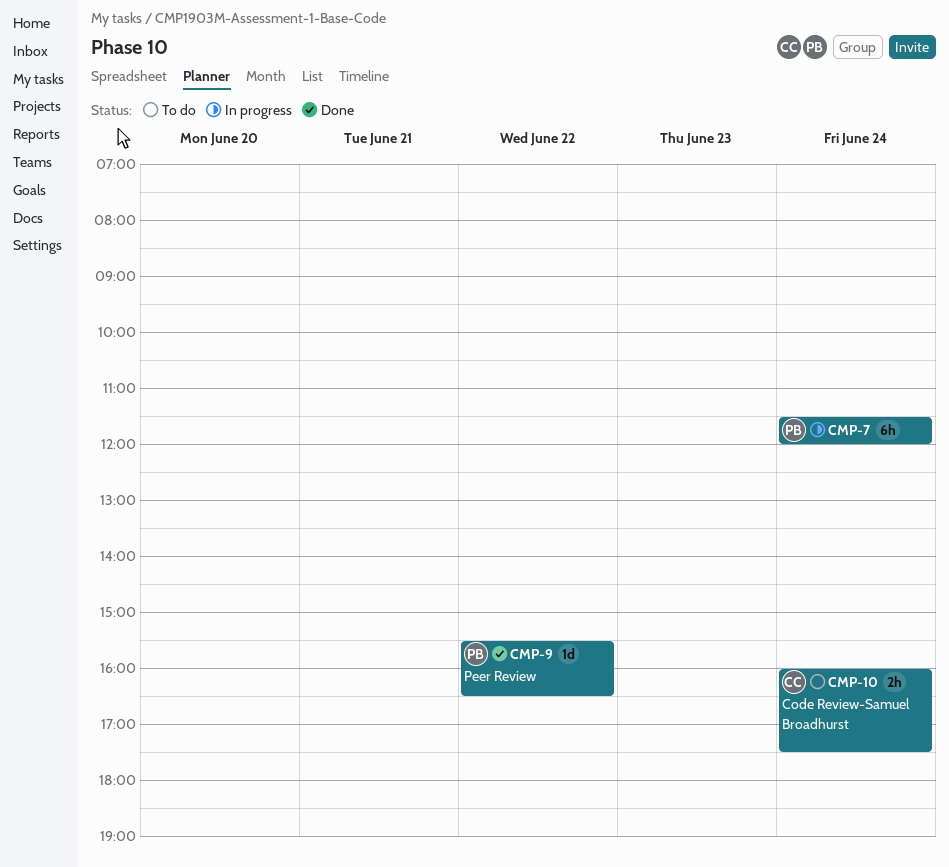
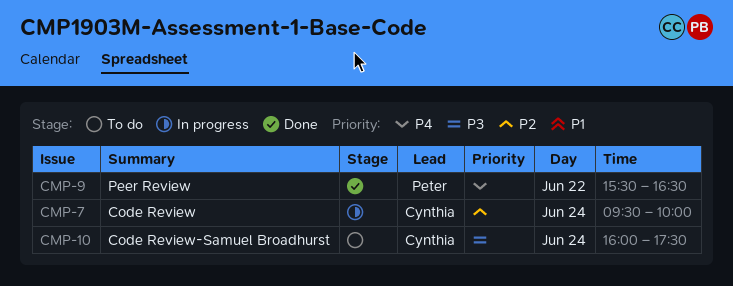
CMP-7, owner: Peter -> Cynthia
CMP-7, begins: 11:30 -> 09:30
CMP-7, ends: 12:00 -> 10:00

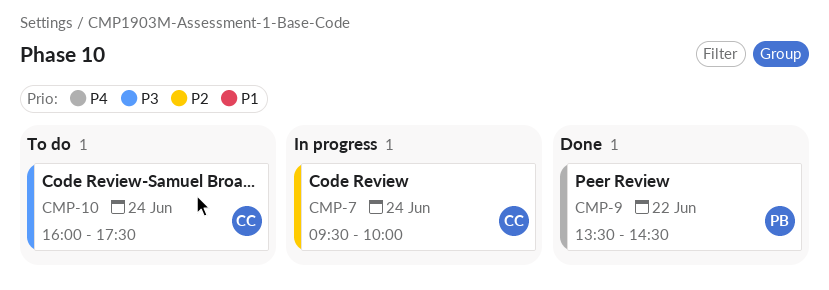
CMP-9, begins: 15:30 -> 13:30
CMP-9, ends: 16:30 -> 14:30

